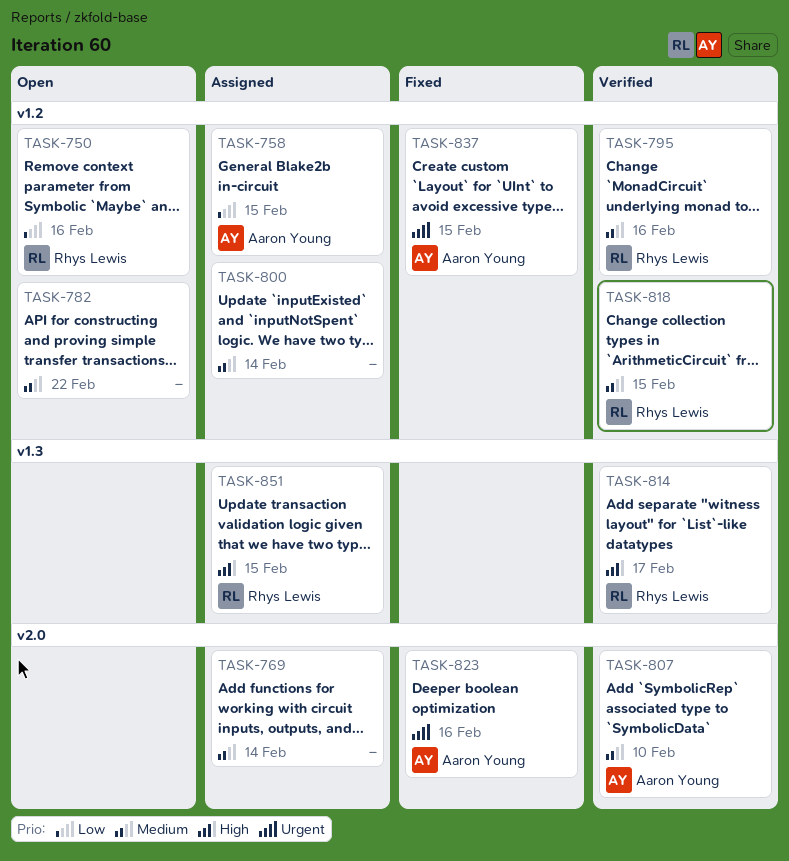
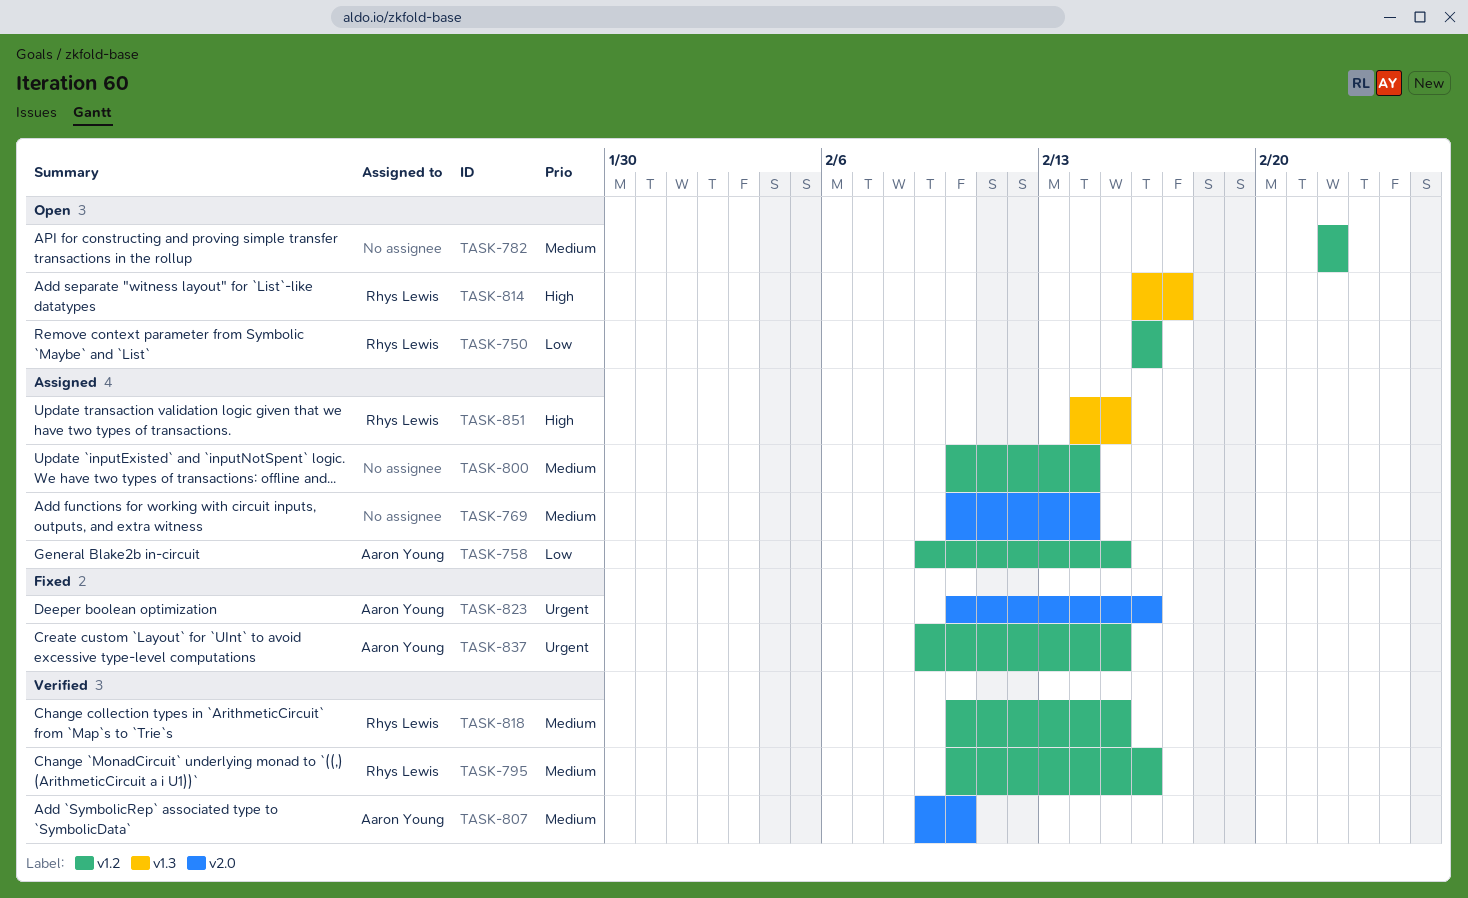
TASK-814, status: Verified -> Open

